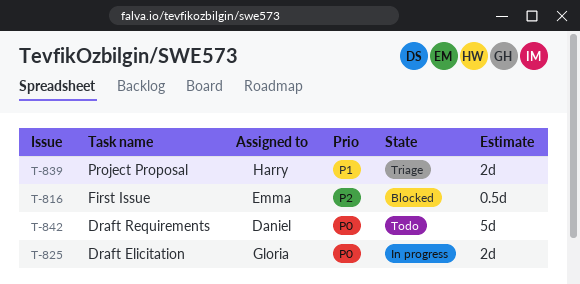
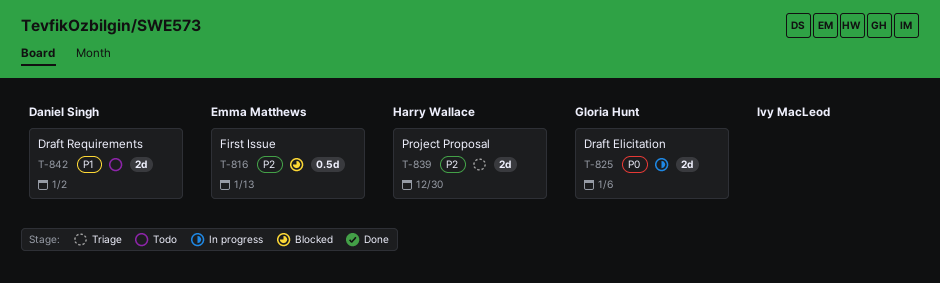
T-839, priority: P1 -> P2
T-842, priority: P0 -> P1
T-842, estimate: 5d -> 2d

